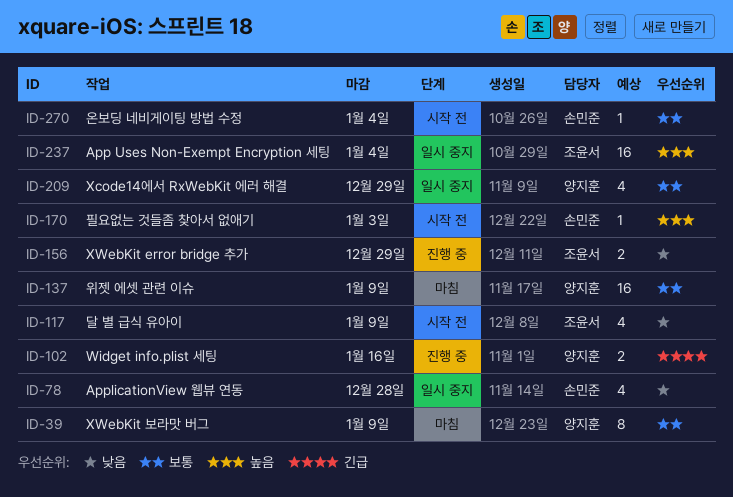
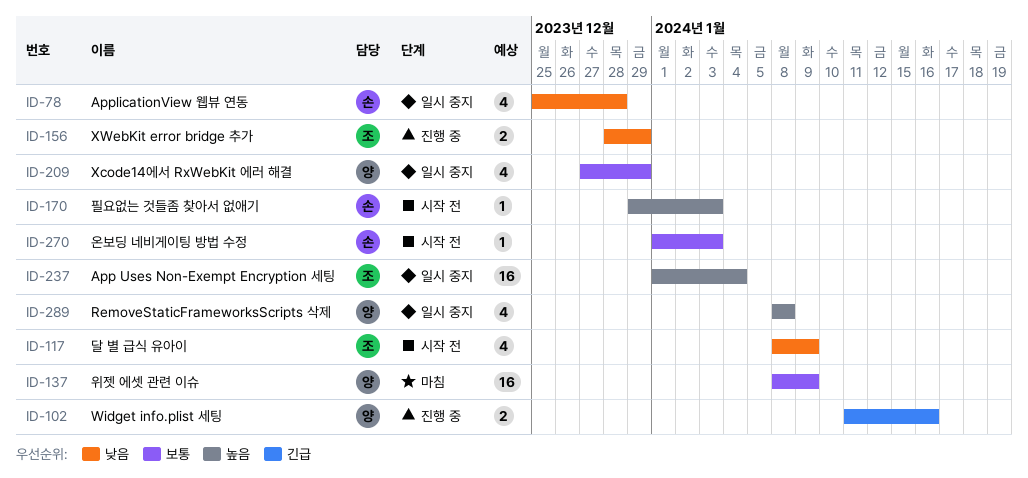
ID-39: present -> none
ID-270, due: Jan 4 -> Jan 3
ID-289: none -> present

